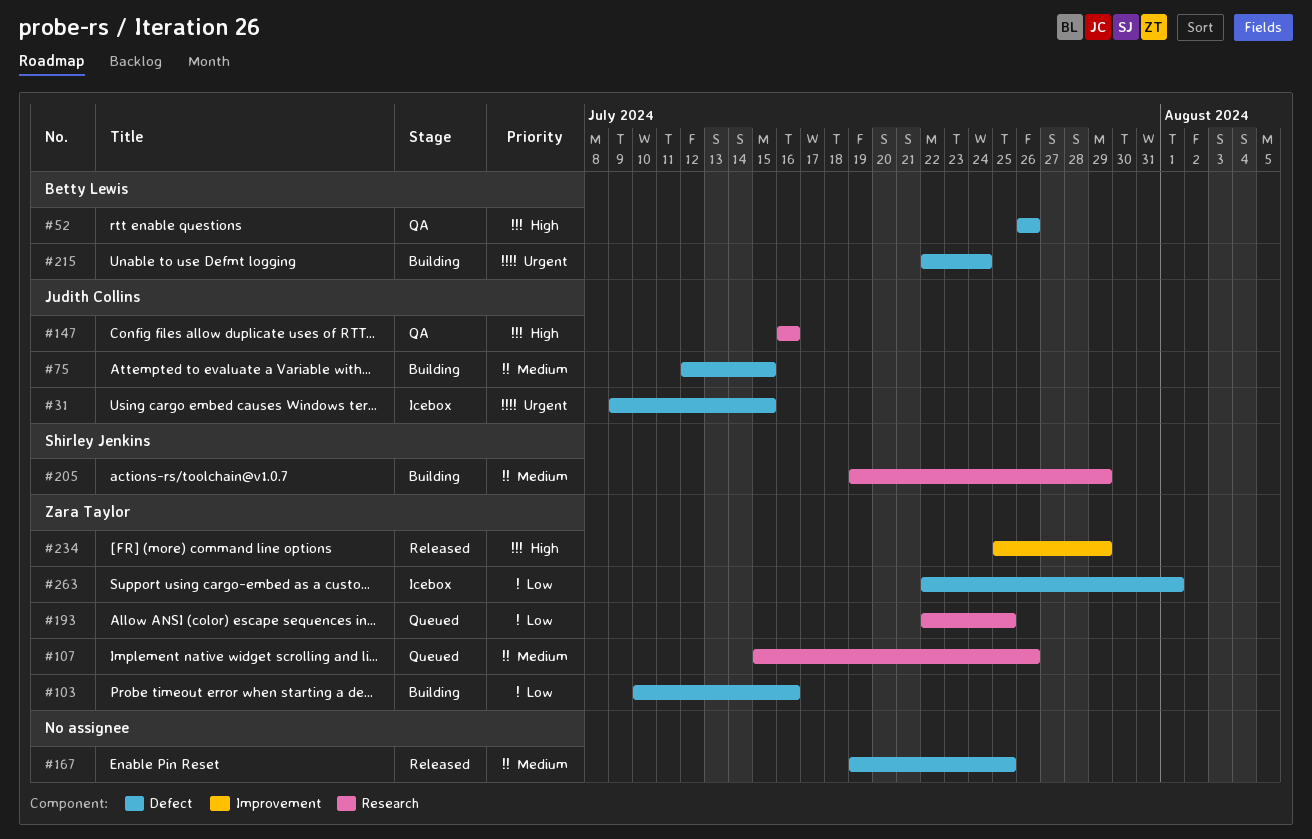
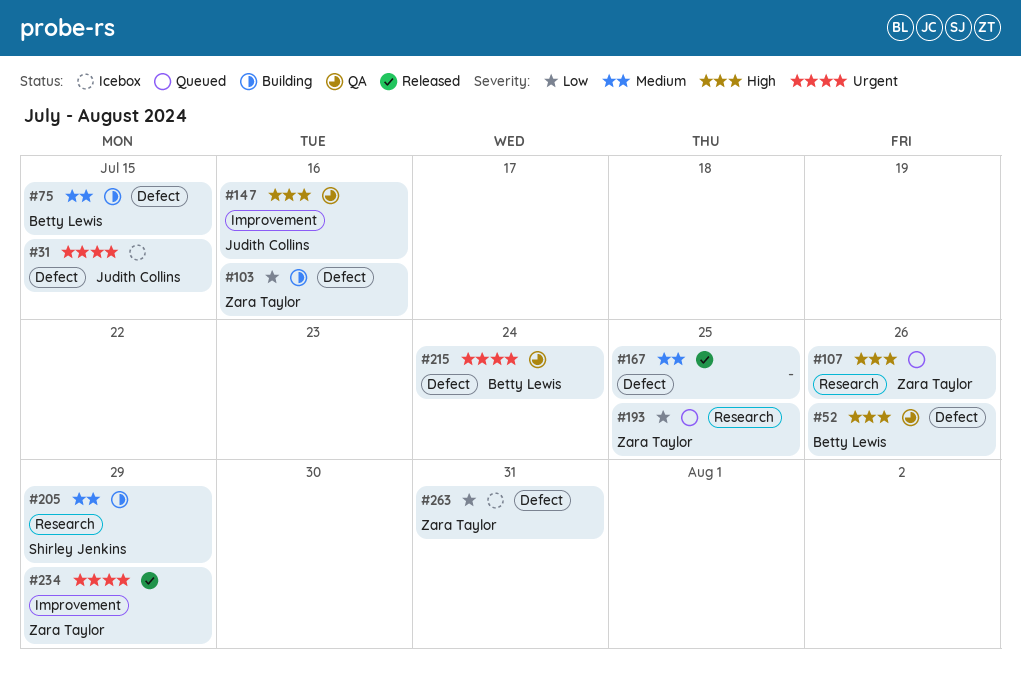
#75, owner: Judith Collins -> Betty Lewis
#107, priority: Medium -> High
#147, label: Research -> Improvement
#215, status: Building -> QA
#234, priority: High -> Urgent
#263, due: Aug 1 -> Jul 31

